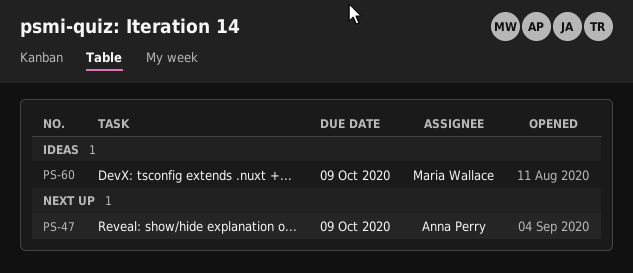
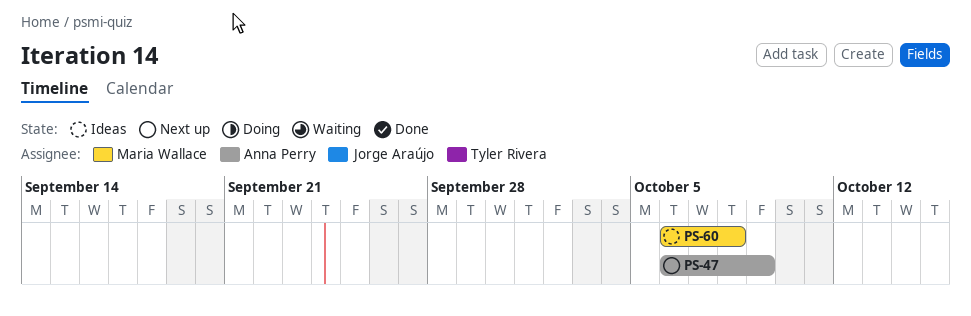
PS-60, due: Oct 9 -> Oct 8

